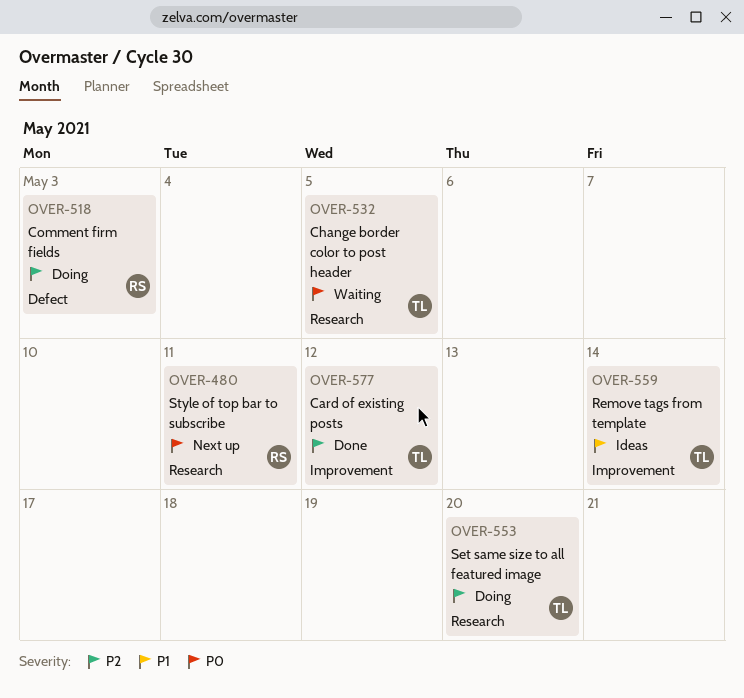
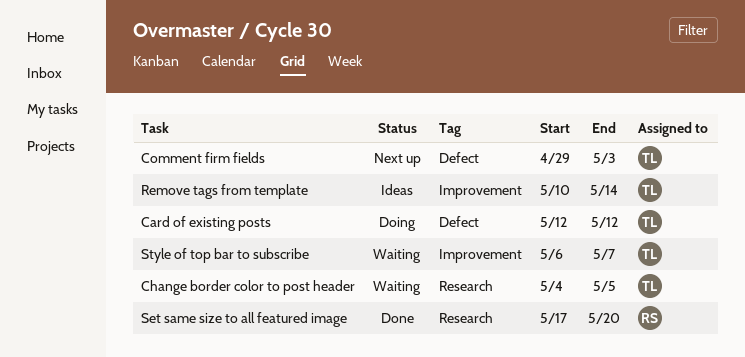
Card of existing posts, status: Done -> Doing
Card of existing posts, label: Improvement -> Defect
Comment firm fields, status: Doing -> Next up
Comment firm fields, owner: RS -> TL
Set same size to all featured image, status: Doing -> Done
Set same size to all featured image, owner: TL -> RS
Style of top bar to subscribe, status: Next up -> Waiting
Style of top bar to subscribe, owner: RS -> TL
Style of top bar to subscribe, label: Research -> Improvement
Style of top bar to subscribe, due: May 11 -> May 7

